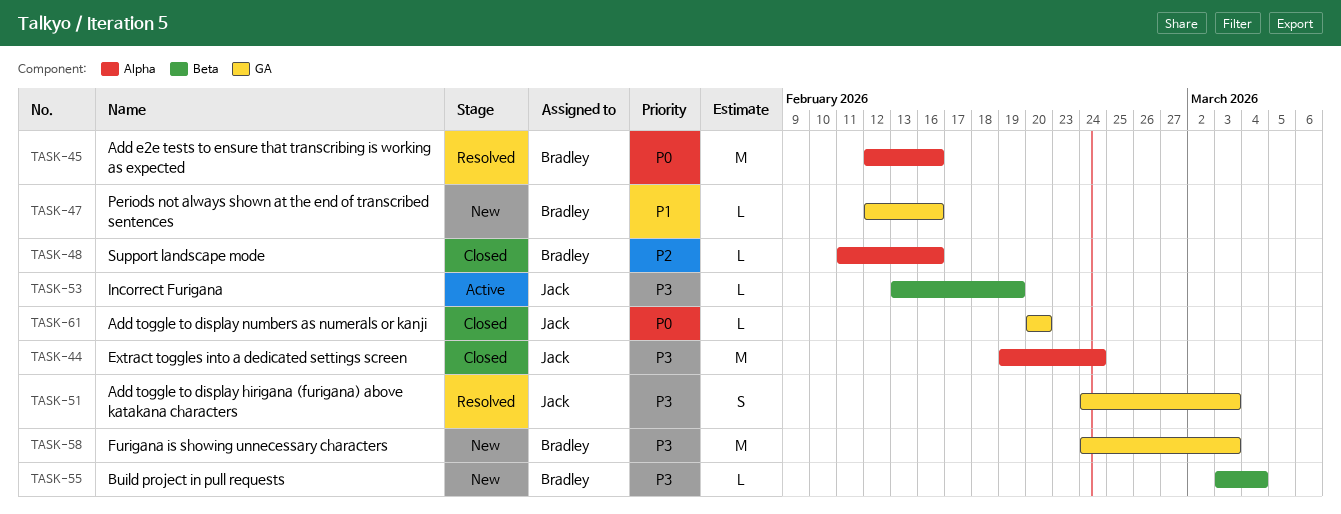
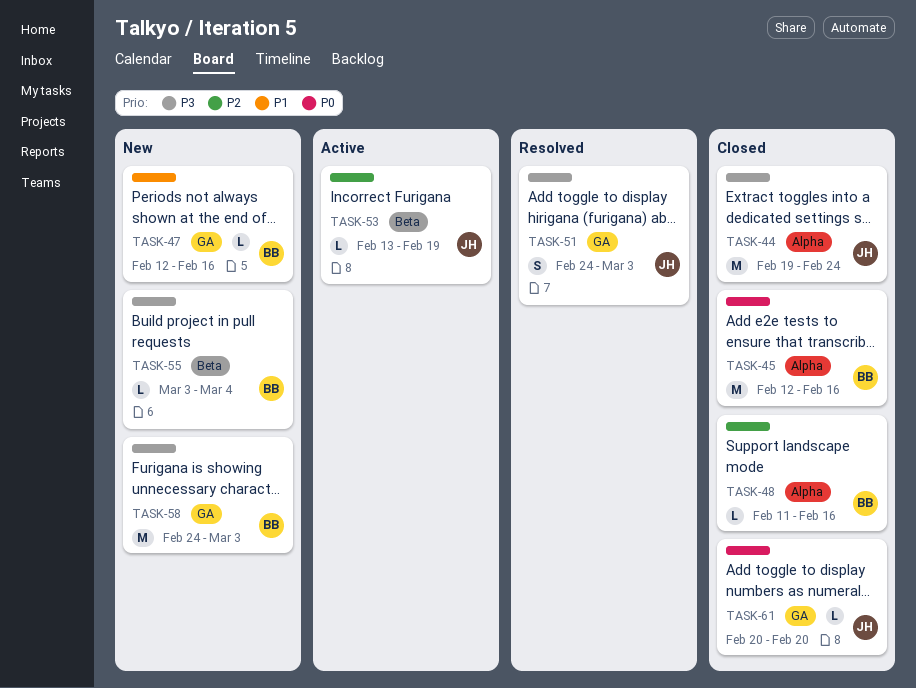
TASK-45, status: Resolved -> Closed
TASK-53, priority: P3 -> P2

